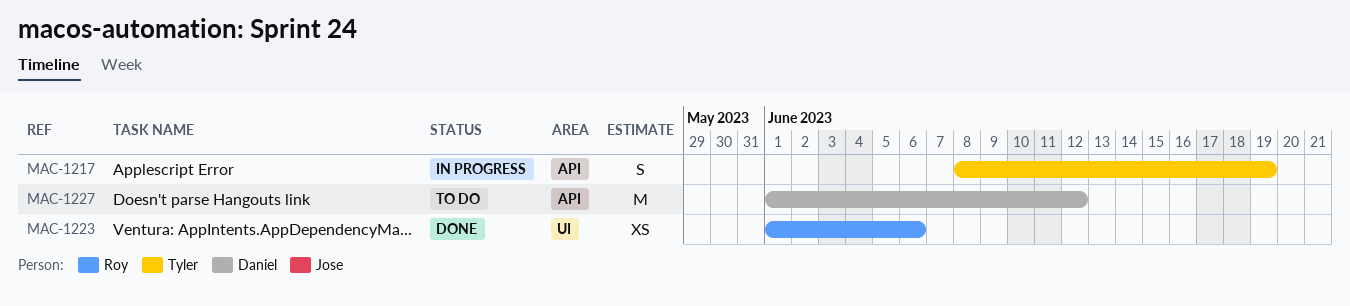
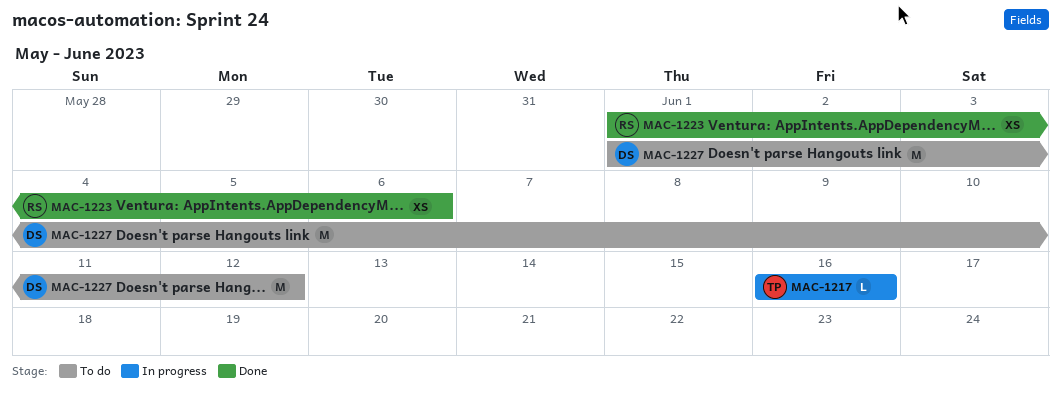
MAC-1217, estimate: S -> L
MAC-1217, start: Jun 8 -> Jun 16
MAC-1217, due: Jun 19 -> Jun 16

